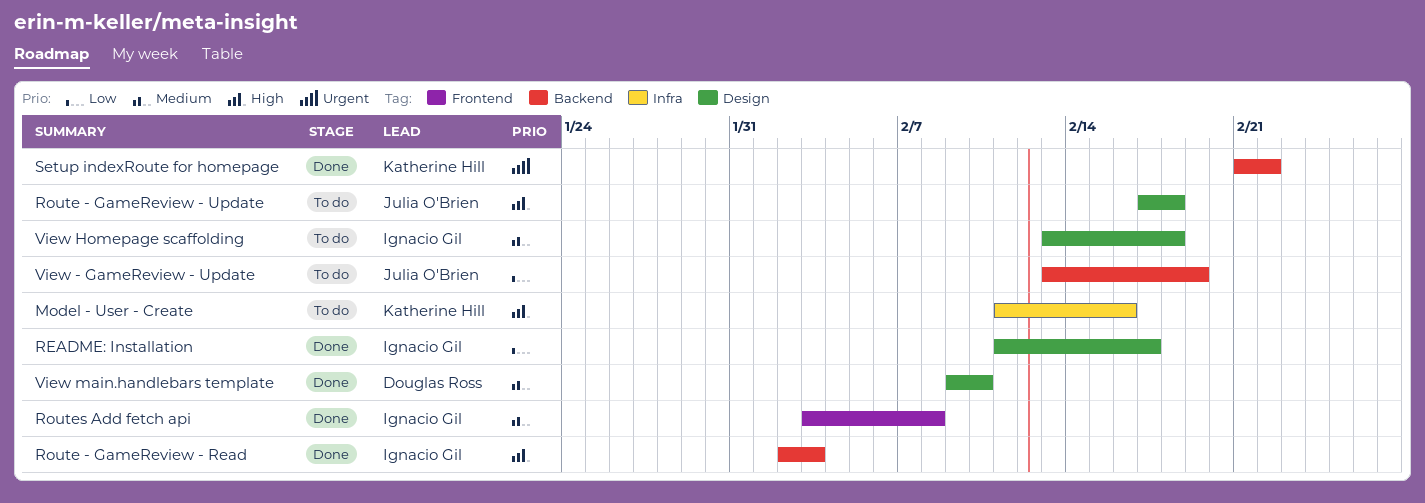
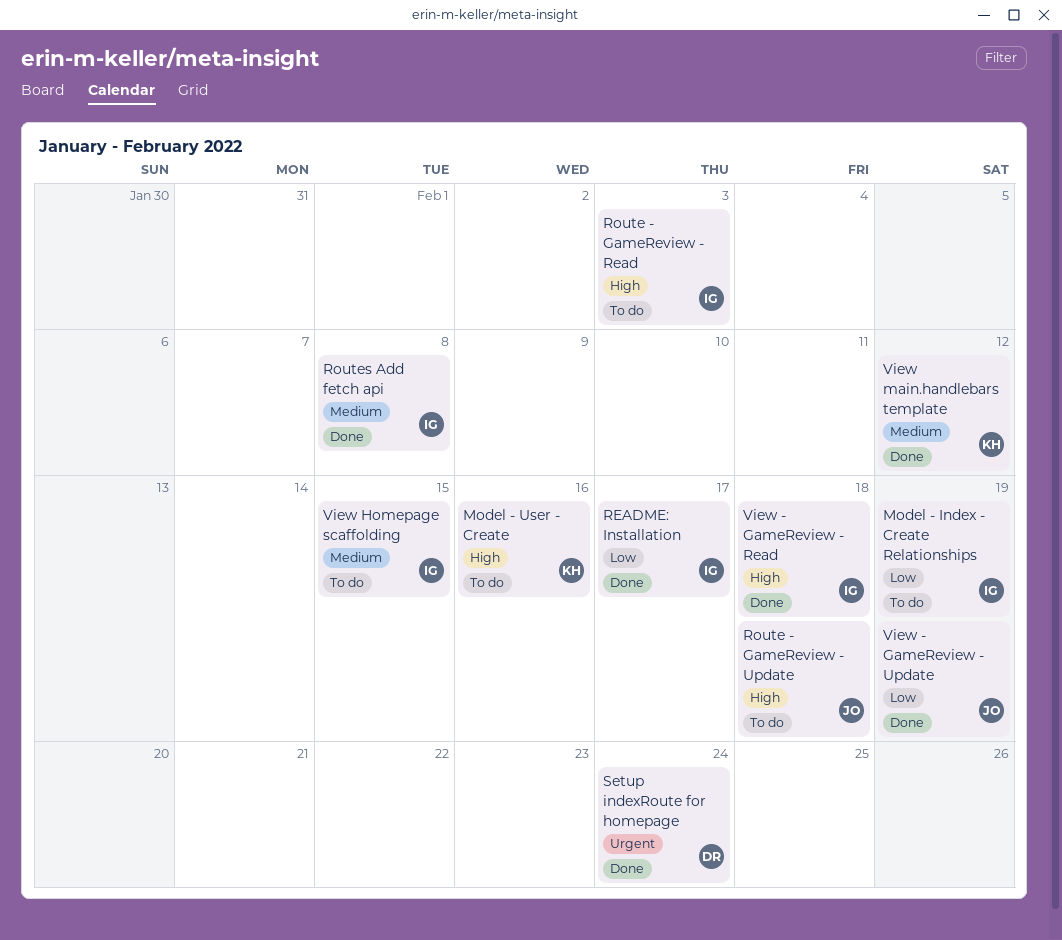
Model - Index - Create Relationships: none -> present
Route - GameReview - Read, status: Done -> To do
Setup indexRoute for homepage, owner: Katherine Hill -> Douglas Ross
Setup indexRoute for homepage, due: Feb 22 -> Feb 24
View - GameReview - Read: none -> present
View - GameReview - Update, status: To do -> Done
View Homepage scaffolding, due: Feb 18 -> Feb 15
View main.handlebars template, owner: Douglas Ross -> Katherine Hill
View main.handlebars template, due: Feb 10 -> Feb 12

